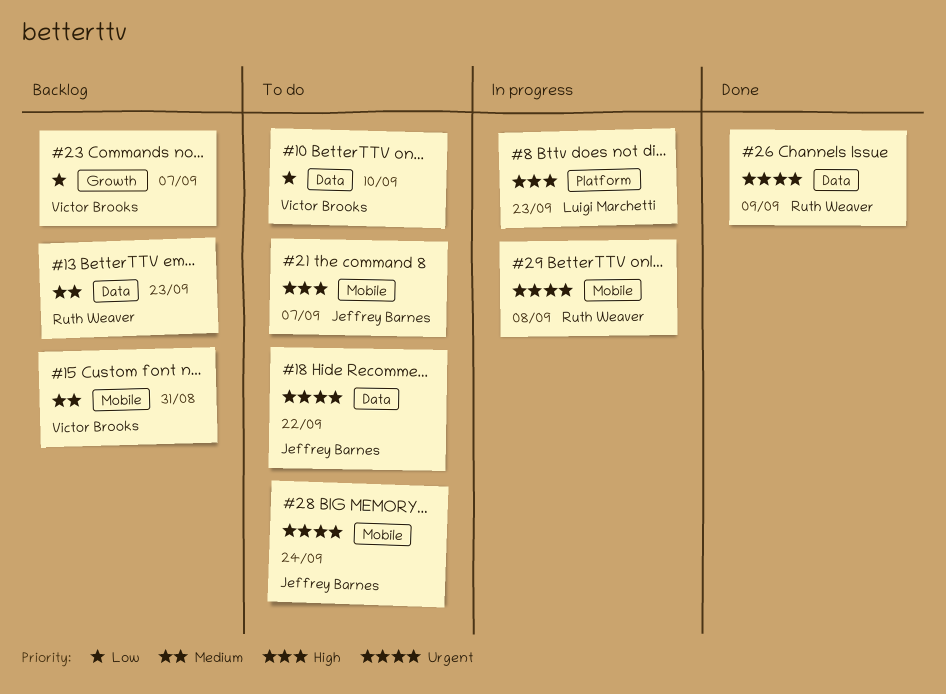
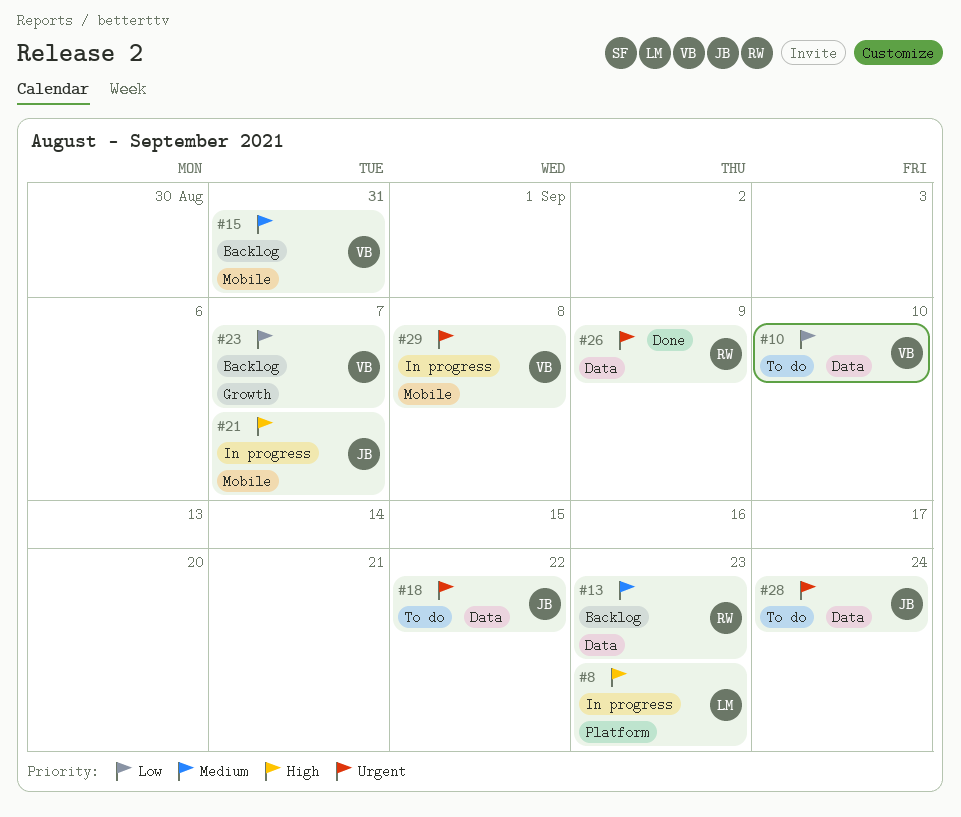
#21, status: To do -> In progress
#28, label: Mobile -> Data
#29, owner: Ruth Weaver -> Victor Brooks

